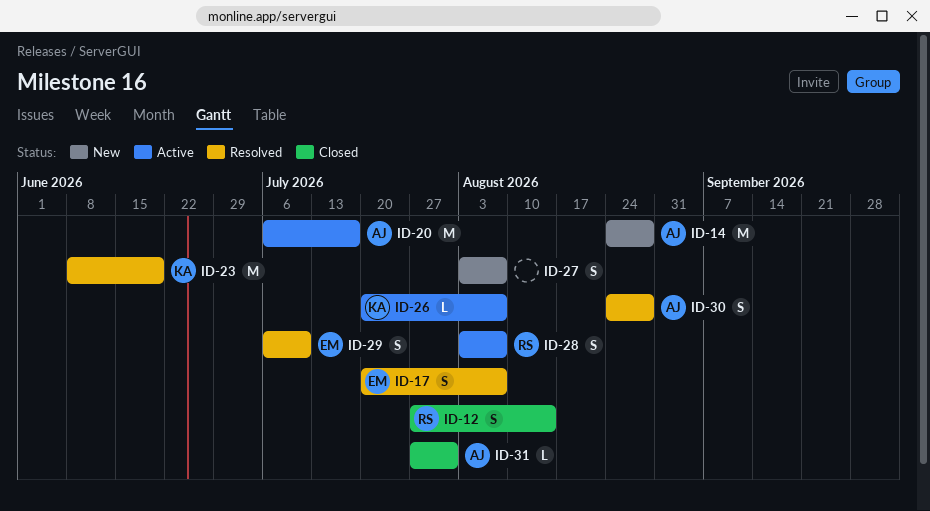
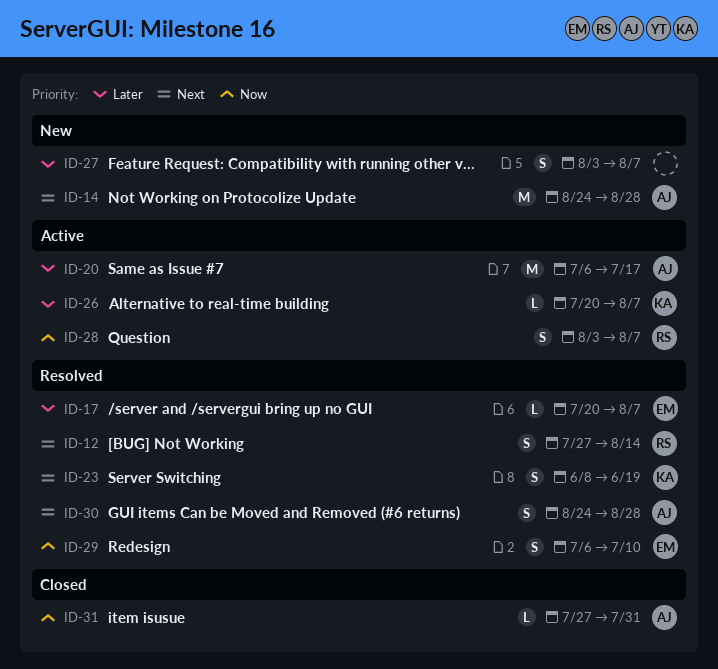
ID-12, status: Closed -> Resolved
ID-17, estimate: S -> L
ID-23, estimate: M -> S

